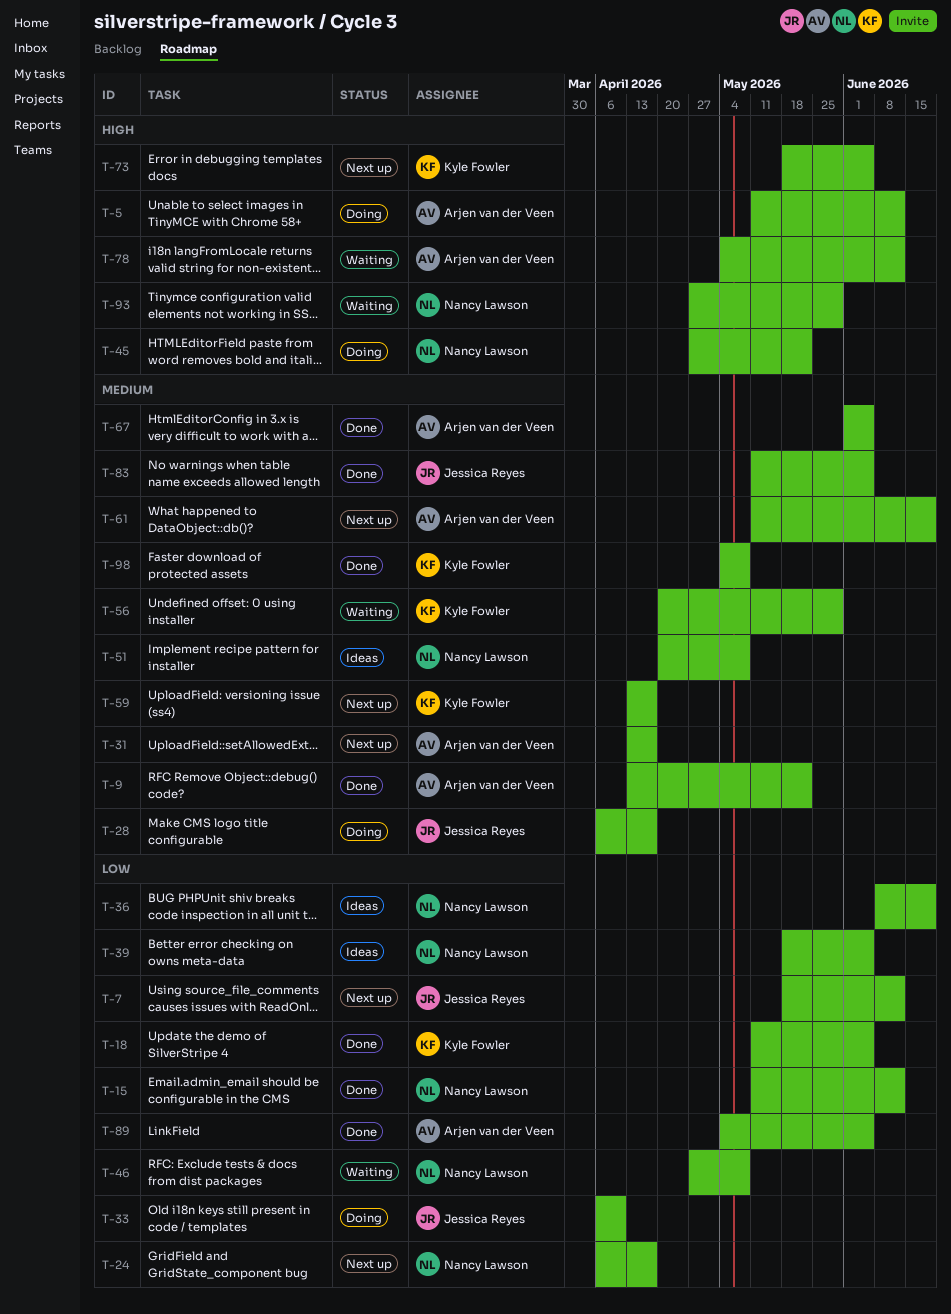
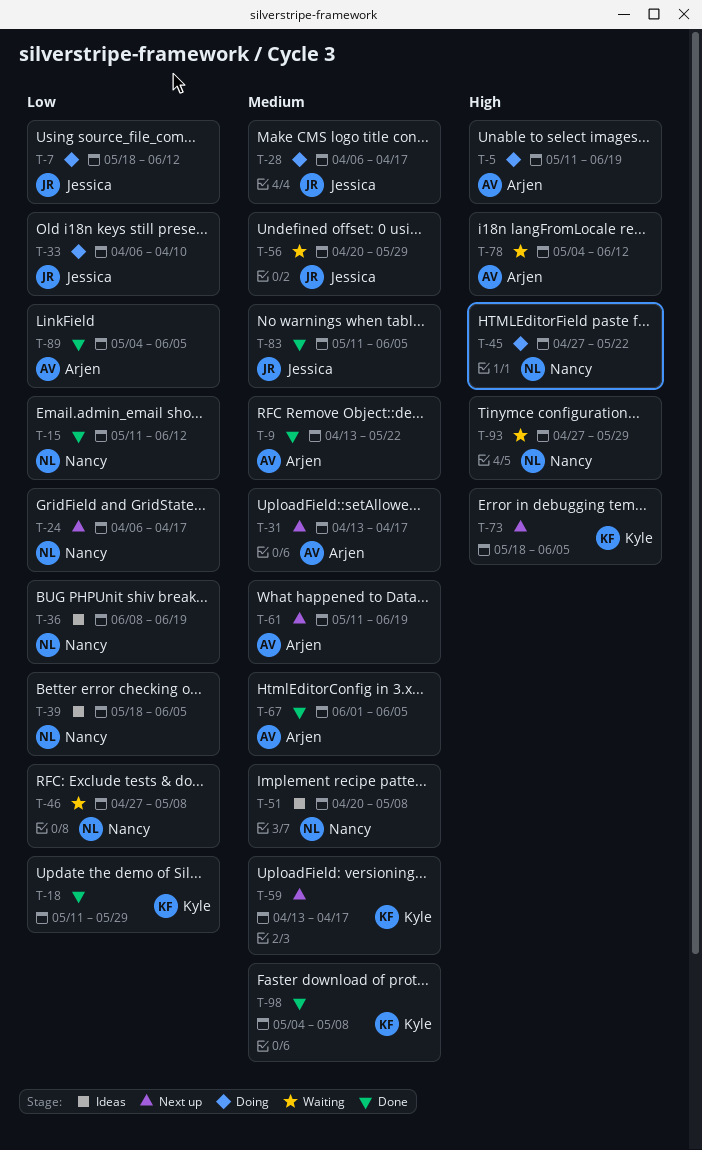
T-5, due: Jun 12 -> Jun 19
T-7, status: Next up -> Doing
T-18, due: Jun 5 -> May 29
T-56, owner: Kyle Fowler -> Jessica Reyes

